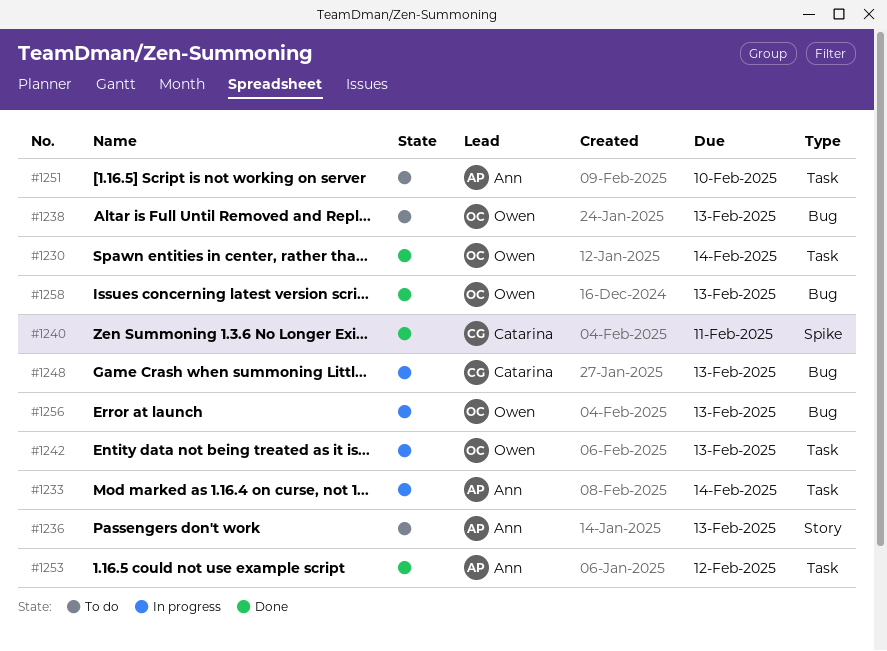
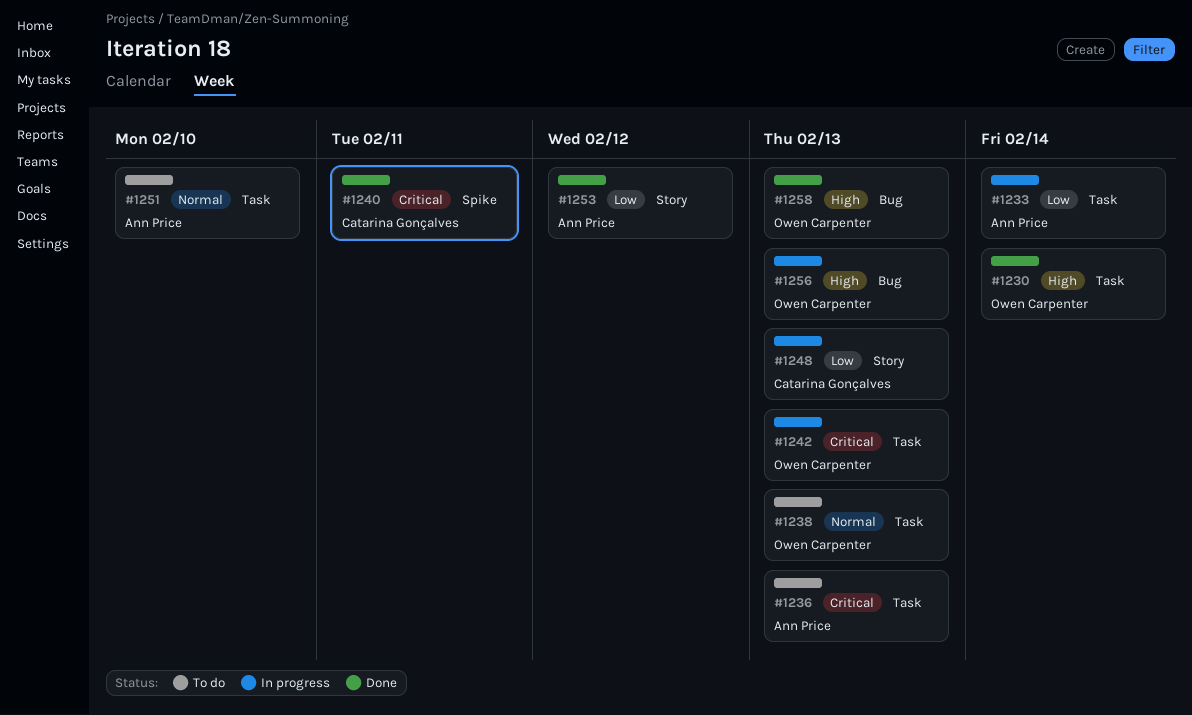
#1236, label: Story -> Task
#1238, label: Bug -> Task
#1248, label: Bug -> Story
#1253, label: Task -> Story

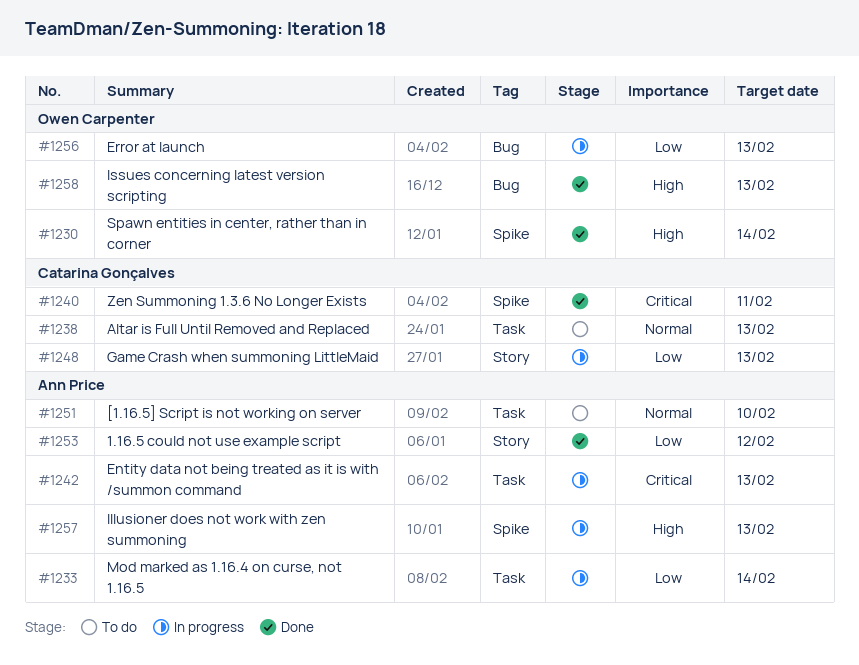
#1230, label: Task -> Spike
#1236: present -> none
#1238, owner: Owen Carpenter -> Catarina Gonçalves
#1242, owner: Owen Carpenter -> Ann Price
#1256, priority: High -> Low
#1257: none -> present

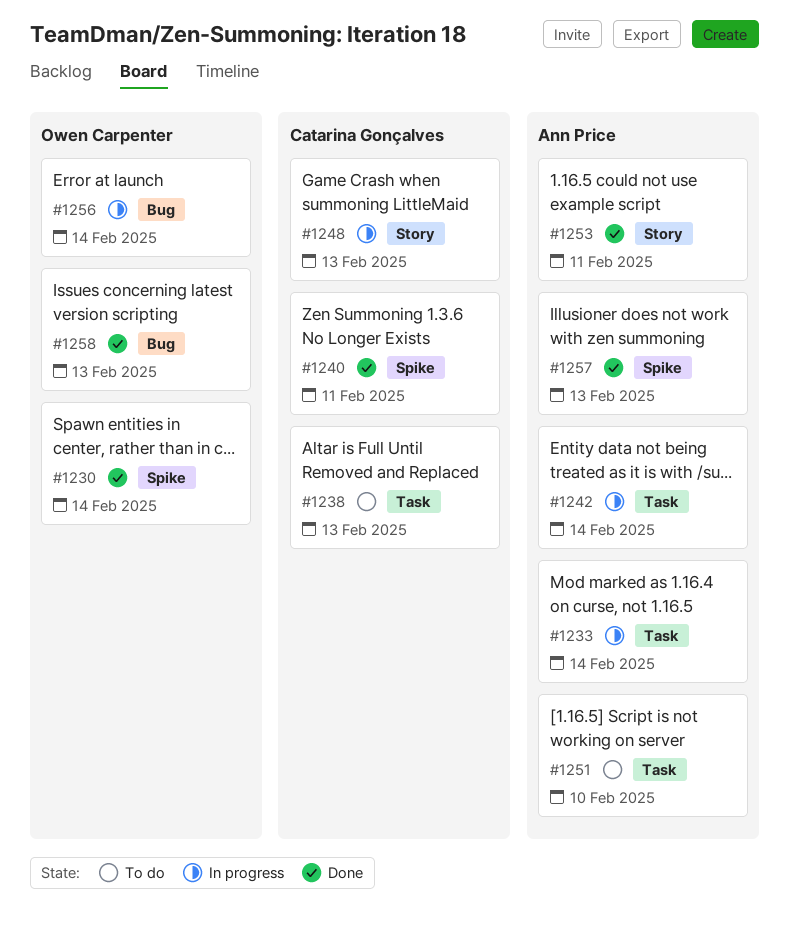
#1242, due: Feb 13 -> Feb 14
#1253, due: Feb 12 -> Feb 11
#1256, due: Feb 13 -> Feb 14
#1257, status: In progress -> Done

